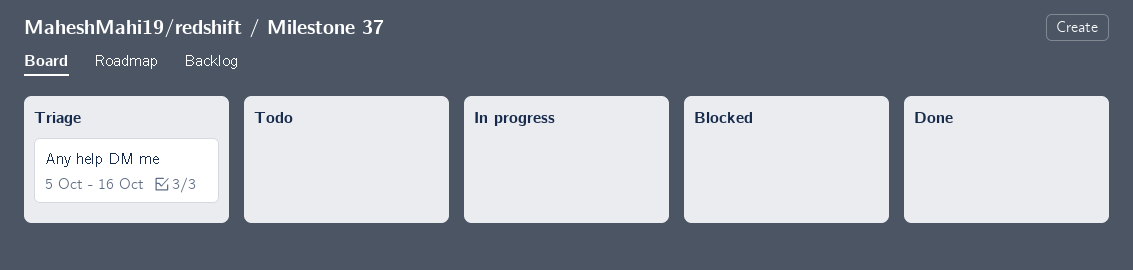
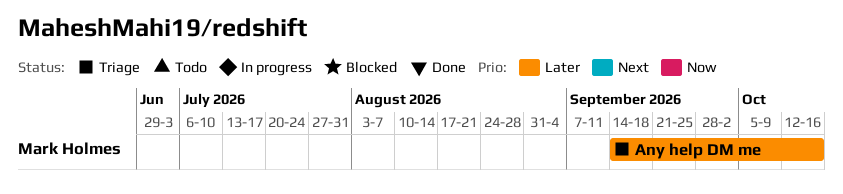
Any help DM me, start: Oct 5 -> Sep 14

